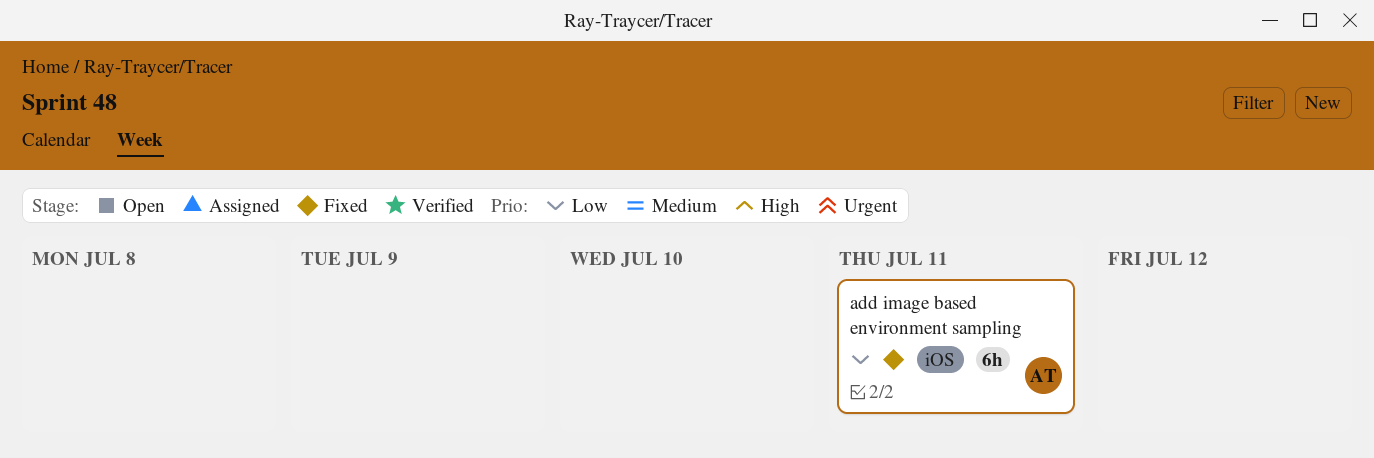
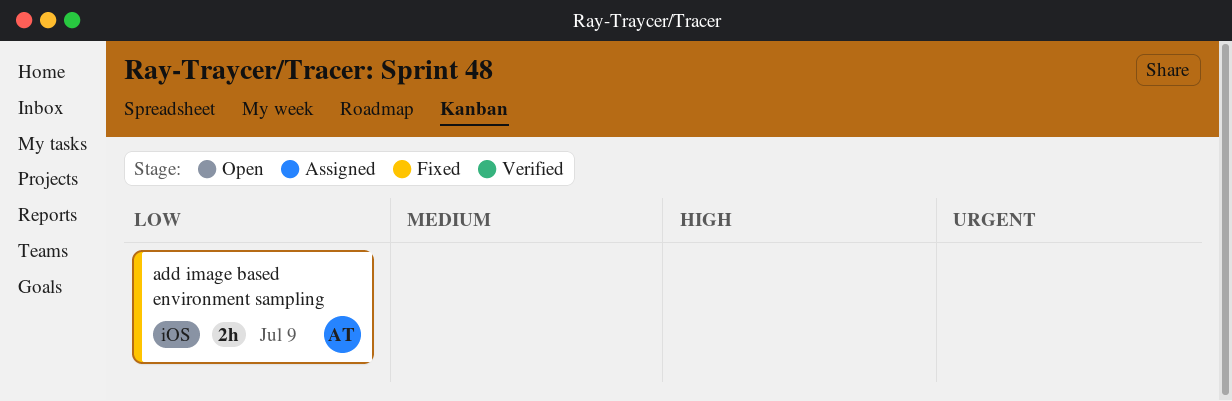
add image based environment sampling, estimate: 6h -> 2h
add image based environment sampling, due: Jul 11 -> Jul 9

